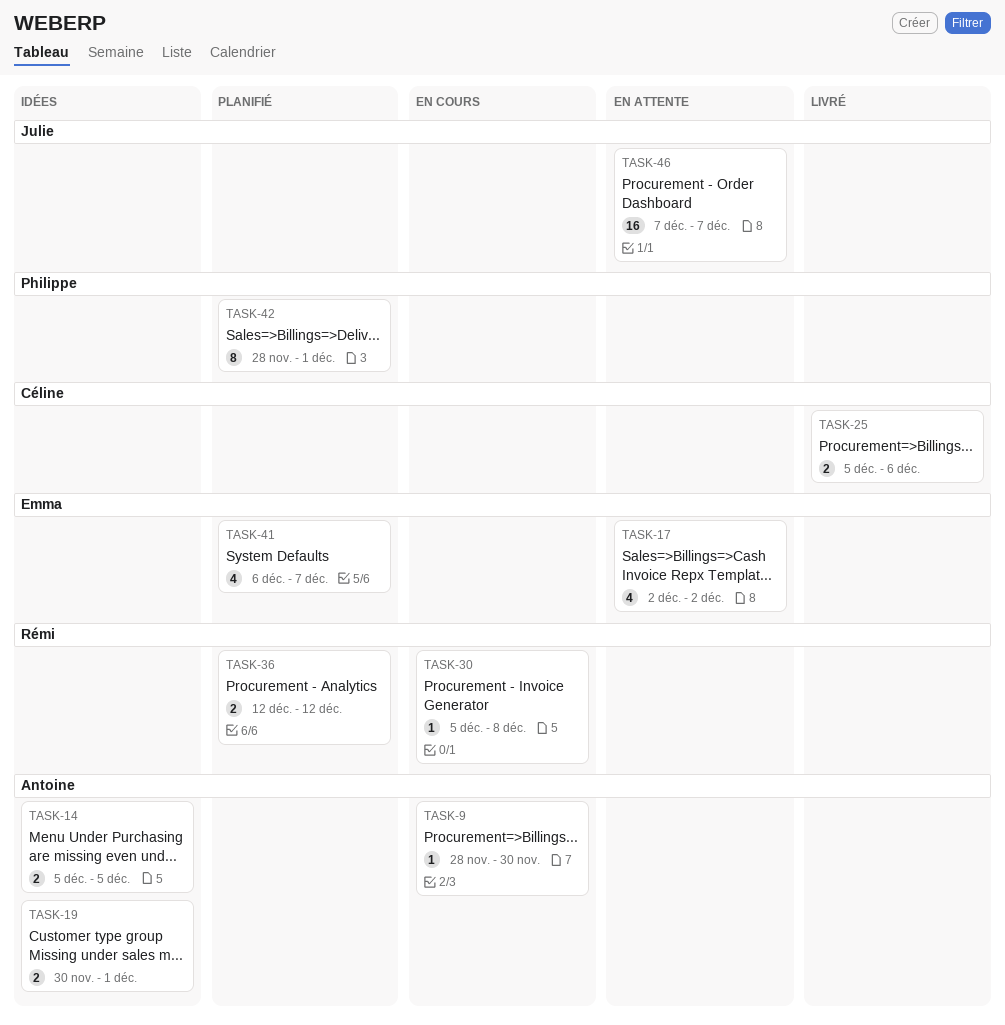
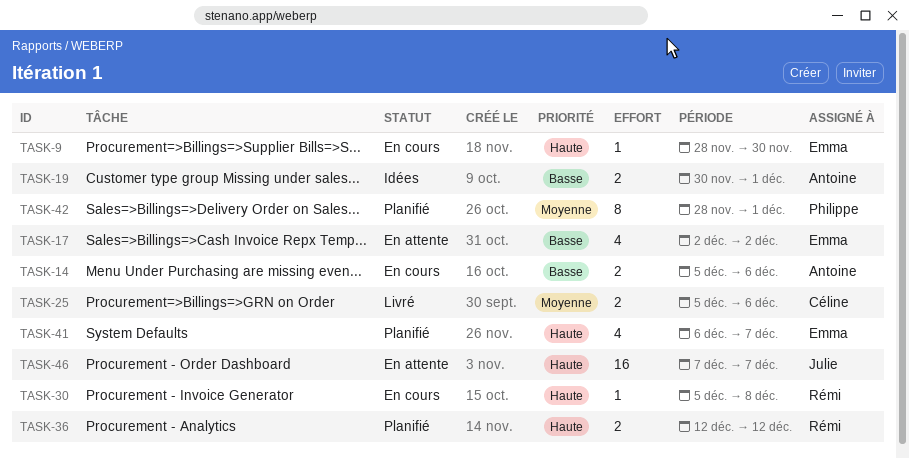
TASK-9, owner: Antoine -> Emma
TASK-14, status: Idées -> En cours
TASK-14, due: Dec 5 -> Dec 6

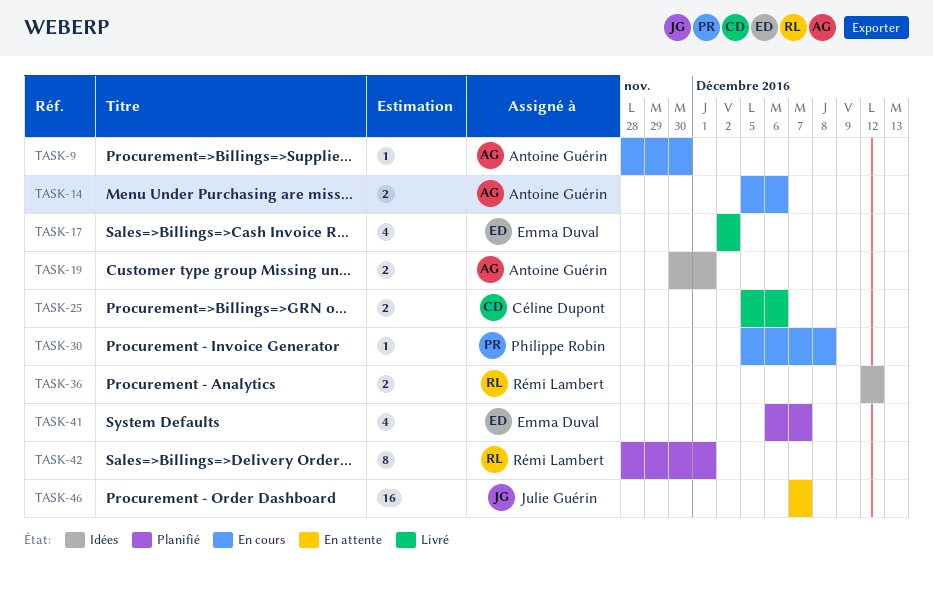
TASK-9, owner: Emma Duval -> Antoine Guérin
TASK-17, status: En attente -> Livré
TASK-30, owner: Rémi Lambert -> Philippe Robin
TASK-36, status: Planifié -> Idées
TASK-42, owner: Philippe Robin -> Rémi Lambert

